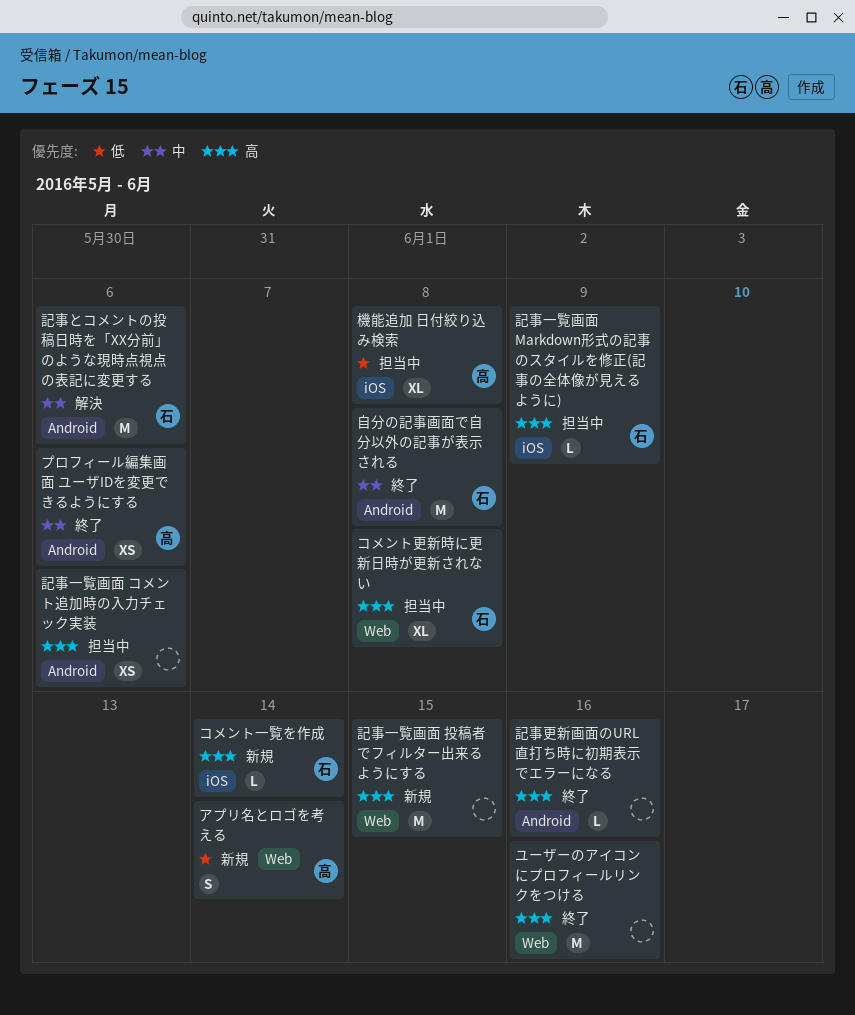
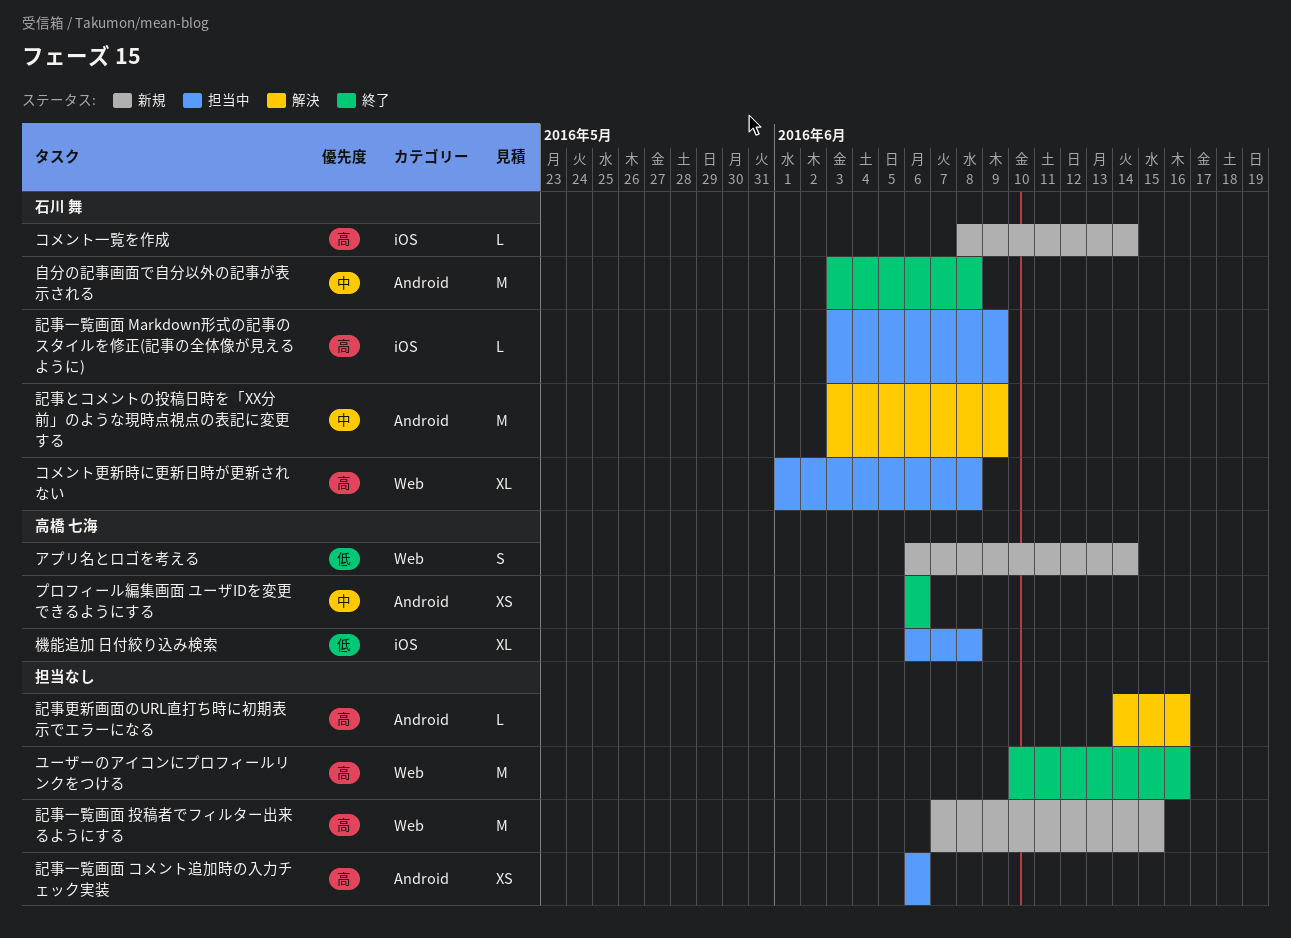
記事とコメントの投稿日時を「XX分前」のような現時点視点の表記に変更する, due: Jun 6 -> Jun 9
記事更新画面のURL直打ち時に初期表示でエラーになる, status: 終了 -> 解決

